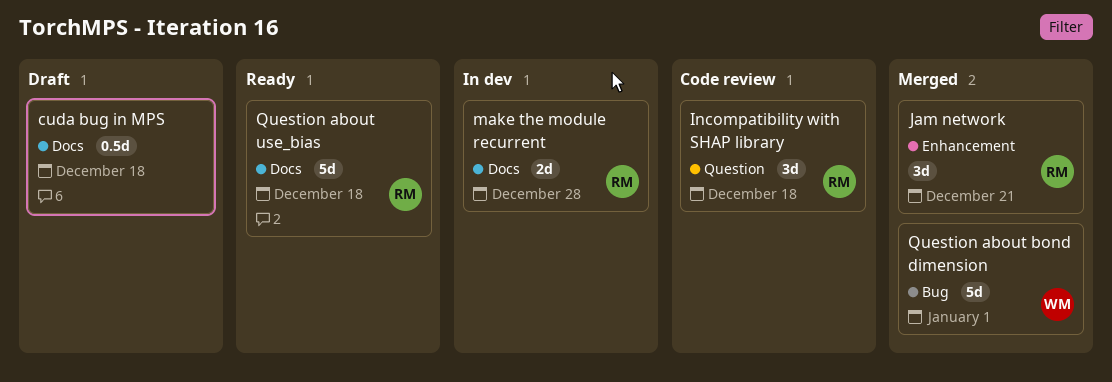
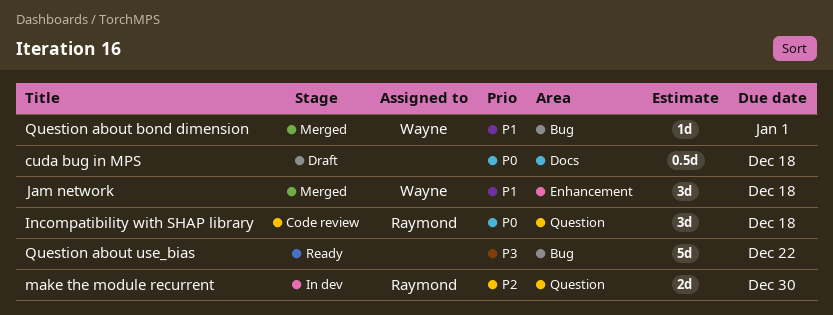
Jam network, owner: Raymond -> Wayne
Jam network, due: Dec 21 -> Dec 18
make the module recurrent, label: Docs -> Question
make the module recurrent, due: Dec 28 -> Dec 30
Question about bond dimension, estimate: 5d -> 1d
Question about use_bias, owner: Raymond -> none
Question about use_bias, label: Docs -> Bug
Question about use_bias, due: Dec 18 -> Dec 22

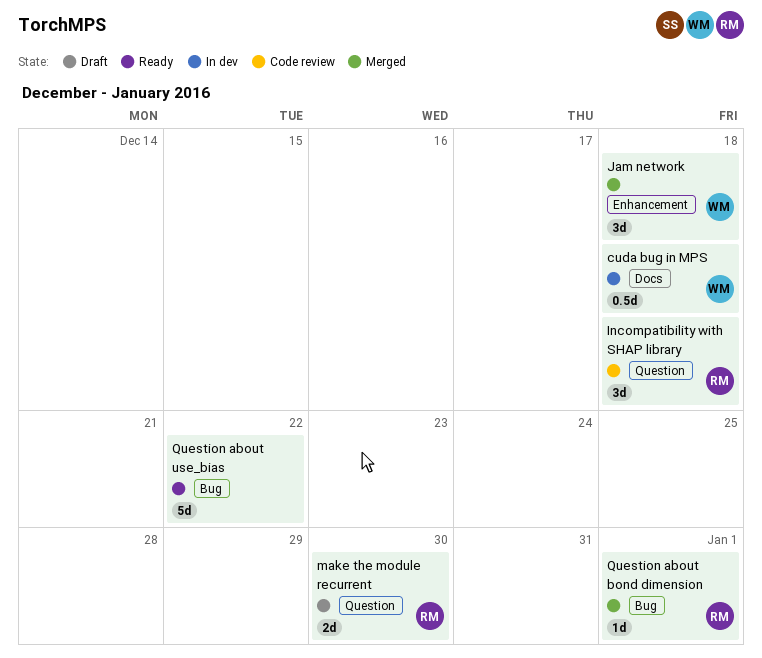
cuda bug in MPS, status: Draft -> In dev
cuda bug in MPS, owner: none -> Wayne
make the module recurrent, status: In dev -> Draft
Question about bond dimension, owner: Wayne -> Raymond

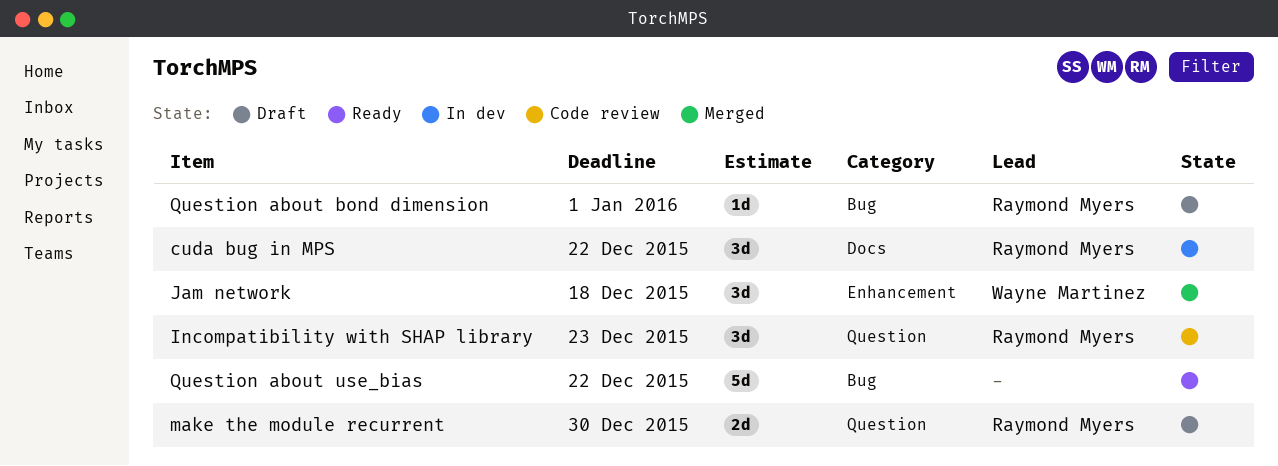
cuda bug in MPS, owner: Wayne Martinez -> Raymond Myers
cuda bug in MPS, estimate: 0.5d -> 3d
cuda bug in MPS, due: Dec 18 -> Dec 22
Incompatibility with SHAP library, due: Dec 18 -> Dec 23
Question about bond dimension, status: Merged -> Draft

